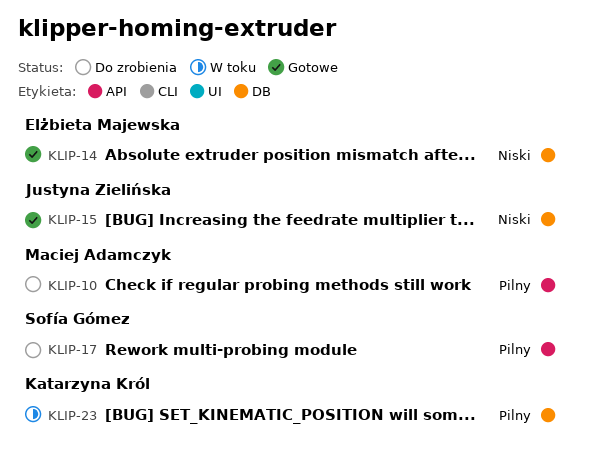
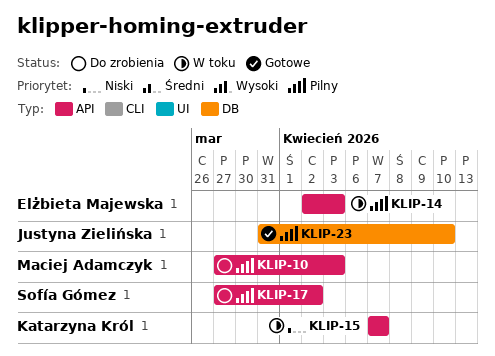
KLIP-14, status: Gotowe -> W toku
KLIP-14, priority: Niski -> Pilny
KLIP-14, label: DB -> API
KLIP-15, status: Gotowe -> W toku
KLIP-15, owner: Justyna Zielińska -> Katarzyna Król
KLIP-15, label: DB -> API
KLIP-23, status: W toku -> Gotowe
KLIP-23, owner: Katarzyna Król -> Justyna Zielińska

